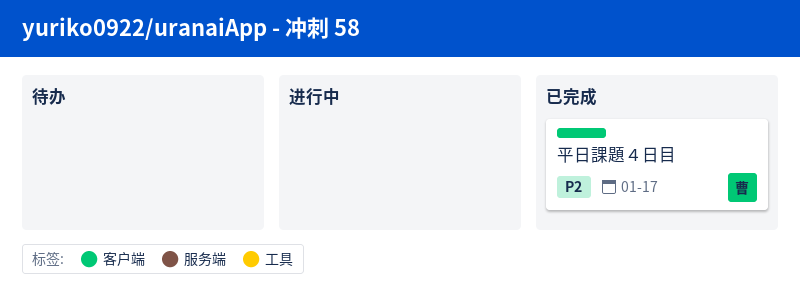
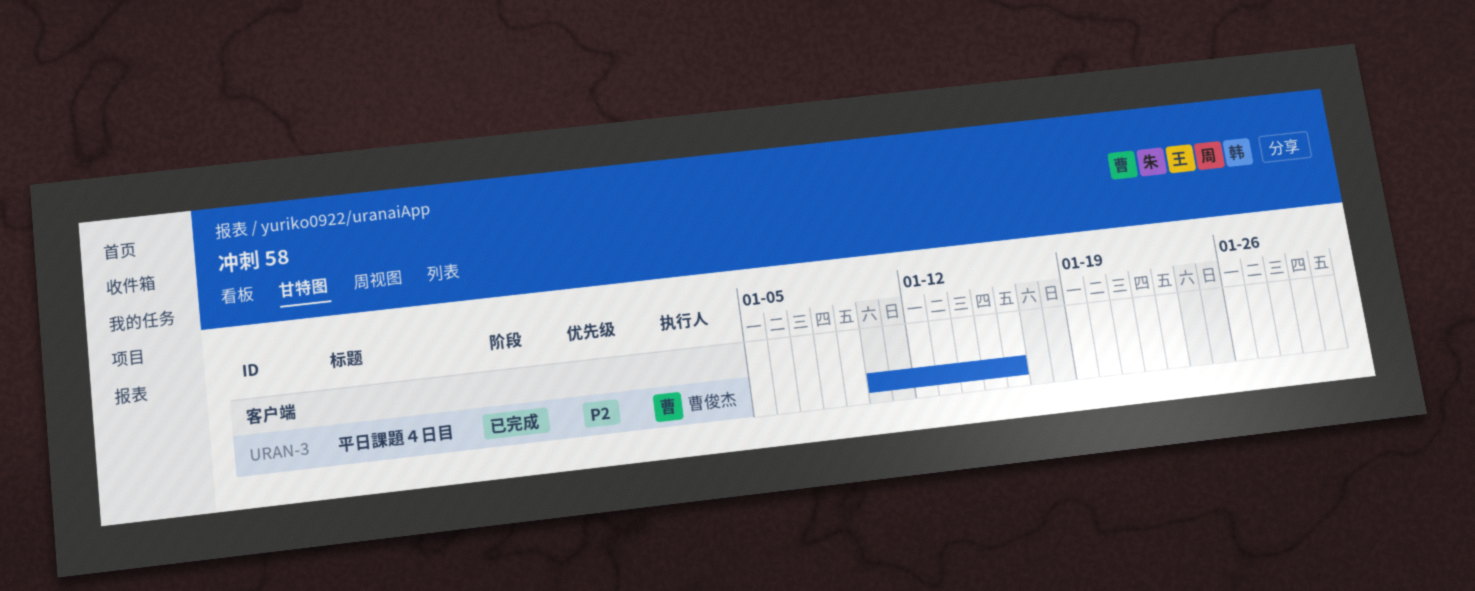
平日課題４日目, due: Jan 17 -> Jan 16

